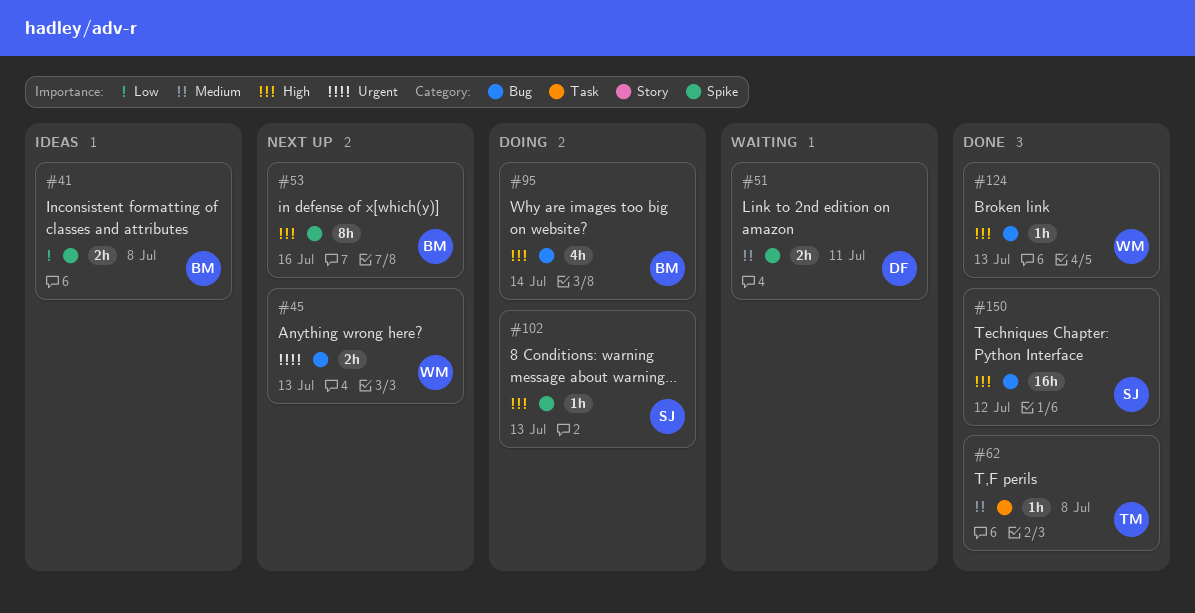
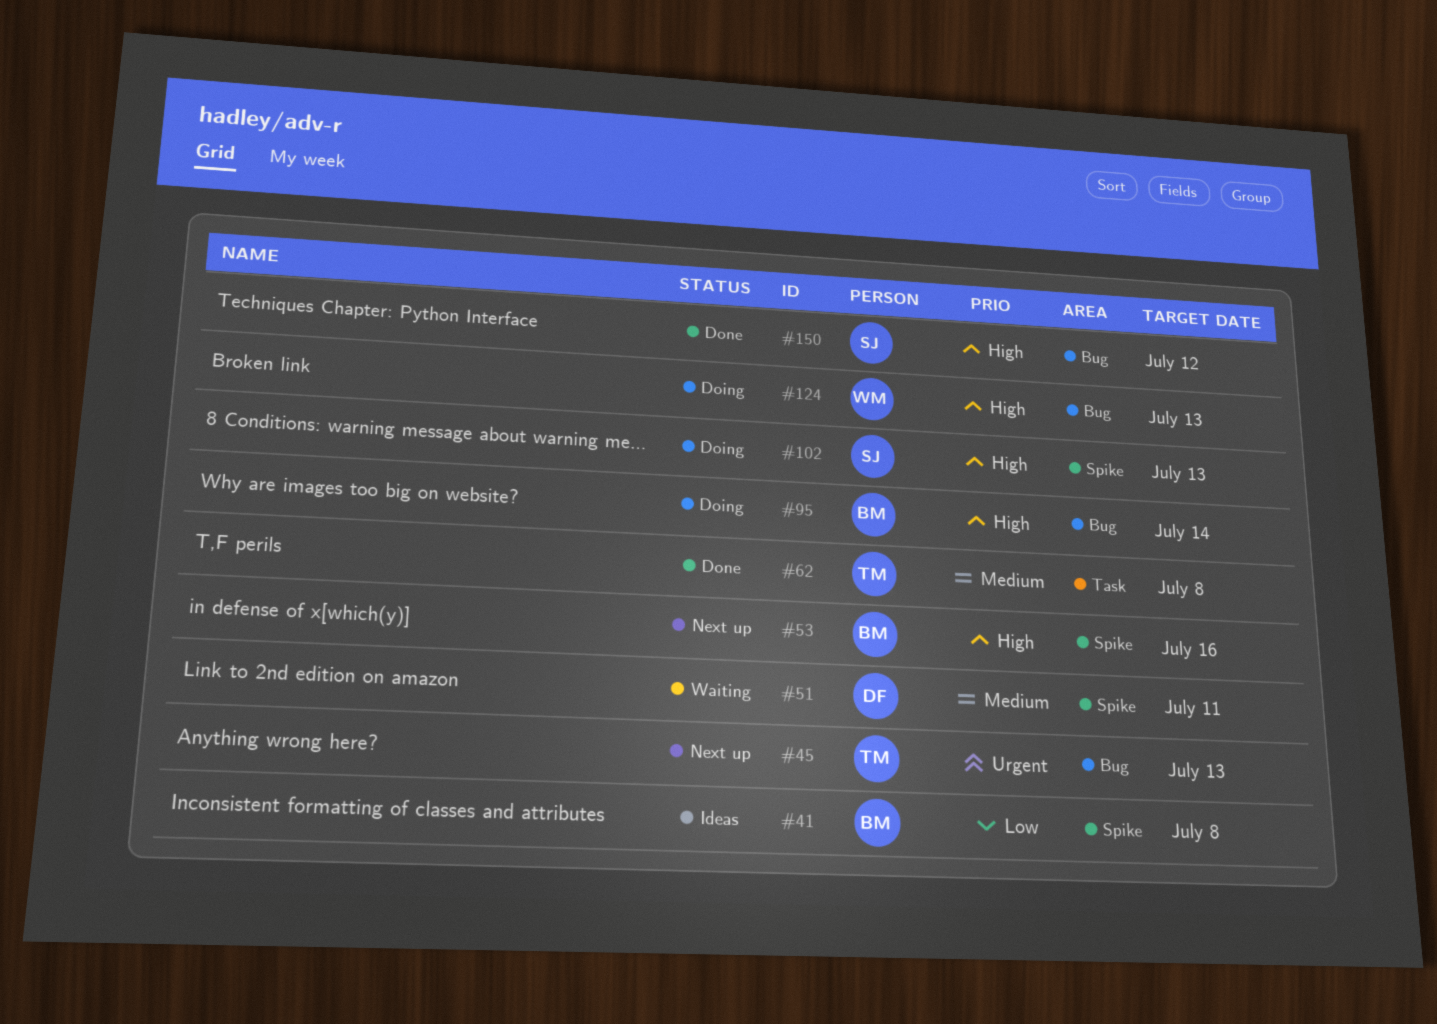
#45, owner: WM -> TM
#124, status: Done -> Doing

